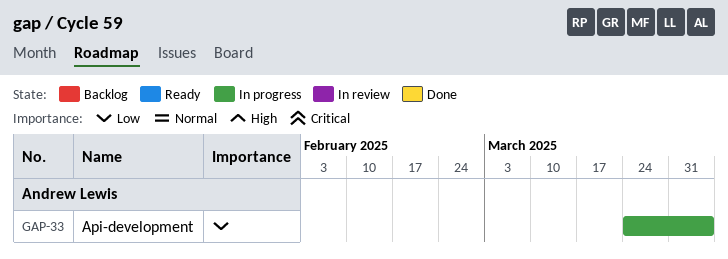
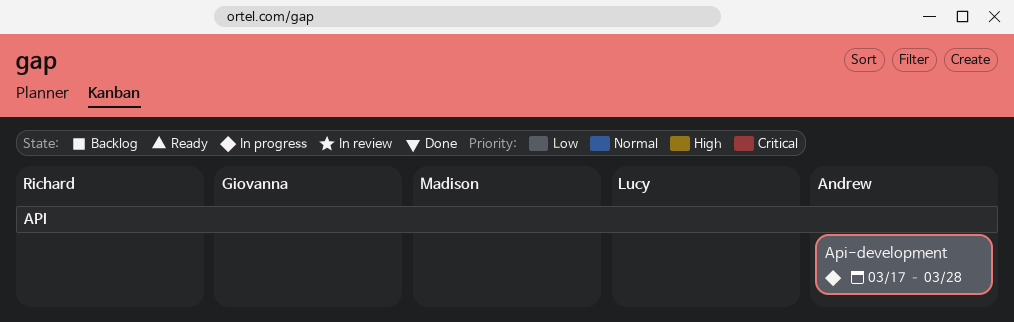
Api-development, start: Mar 24 -> Mar 17
Api-development, due: Apr 4 -> Mar 28

